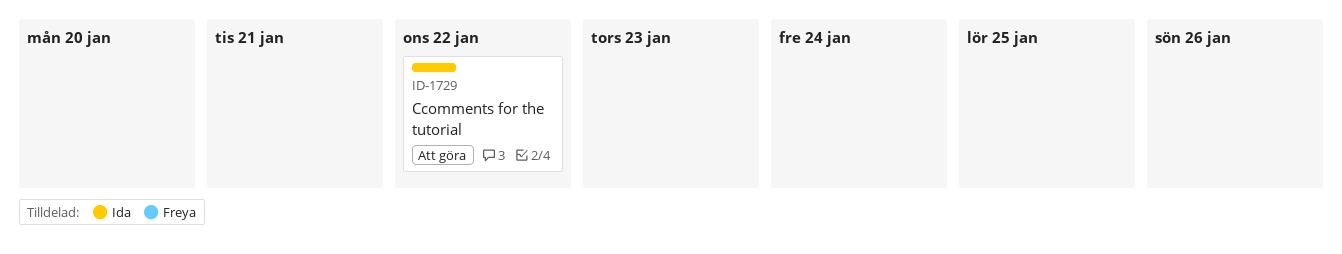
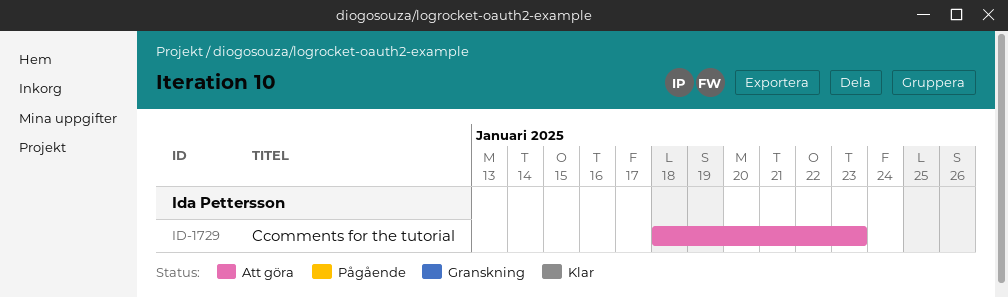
ID-1729, due: Jan 22 -> Jan 23

